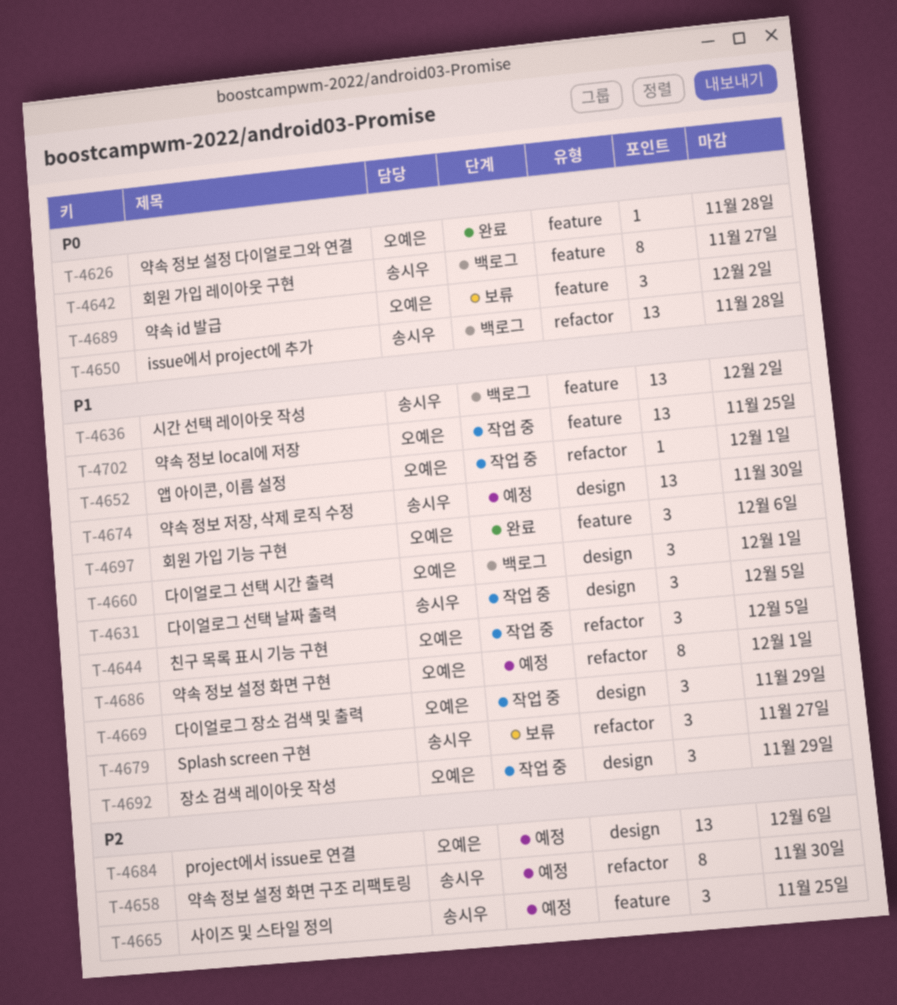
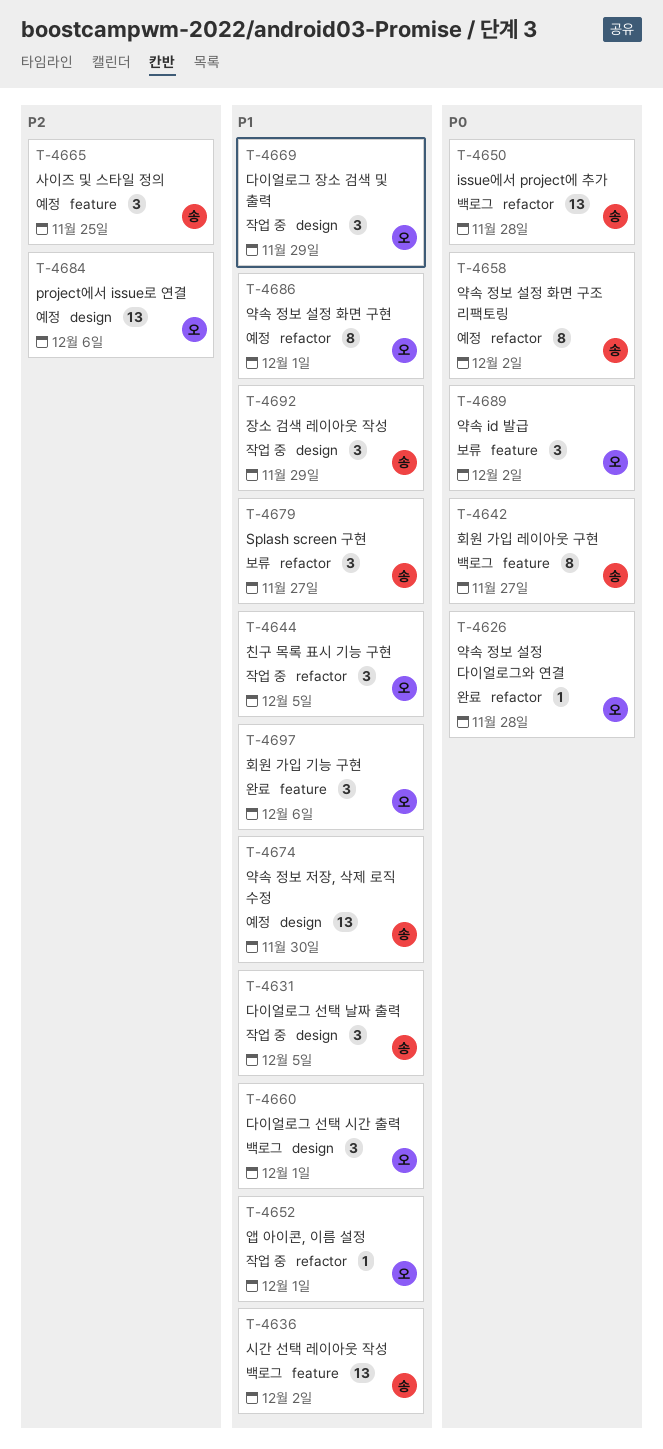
T-4626, label: feature -> refactor
T-4658, priority: P2 -> P0
T-4658, due: Nov 30 -> Dec 2
T-4692, owner: 오예은 -> 송시우
T-4702: present -> none

